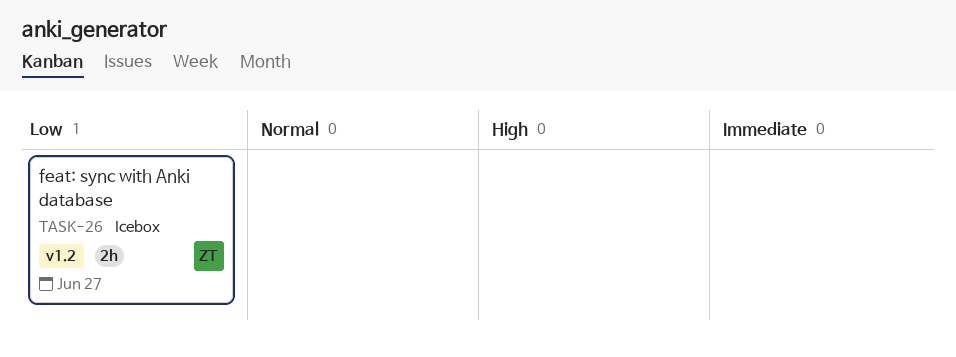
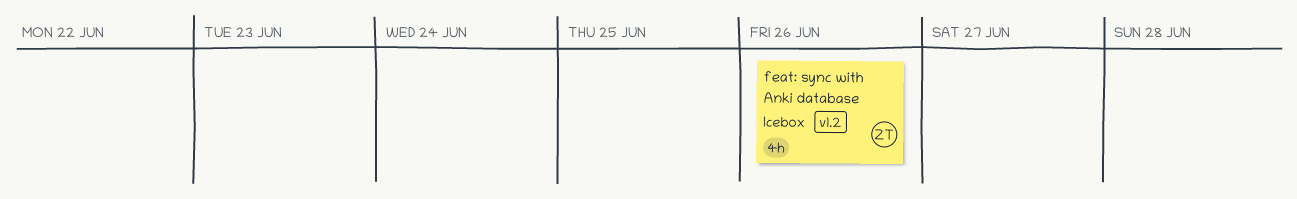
feat: sync with Anki database, estimate: 2h -> 4h
feat: sync with Anki database, due: Jun 27 -> Jun 26

